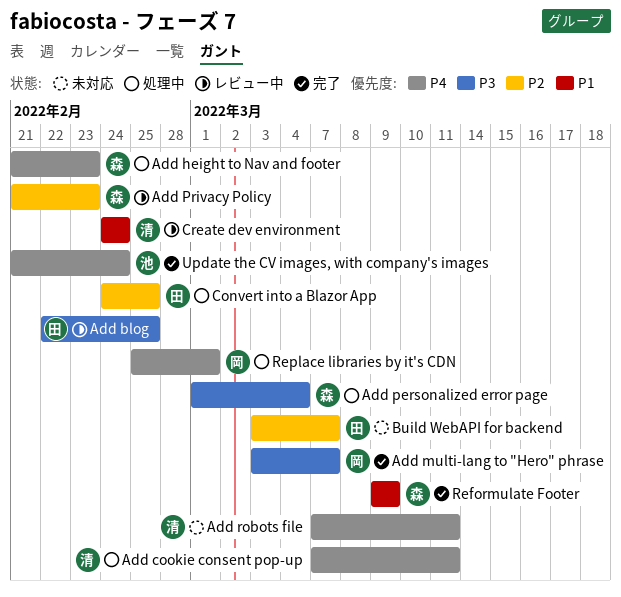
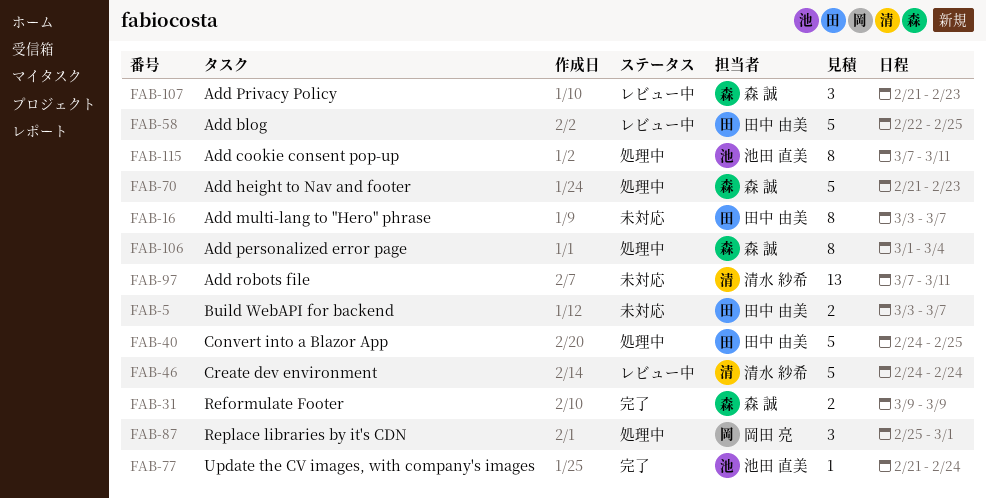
Add cookie consent pop-up, owner: 清水 紗希 -> 池田 直美
Add multi-lang to "Hero" phrase, status: 完了 -> 未対応
Add multi-lang to "Hero" phrase, owner: 岡田 亮 -> 田中 由美

